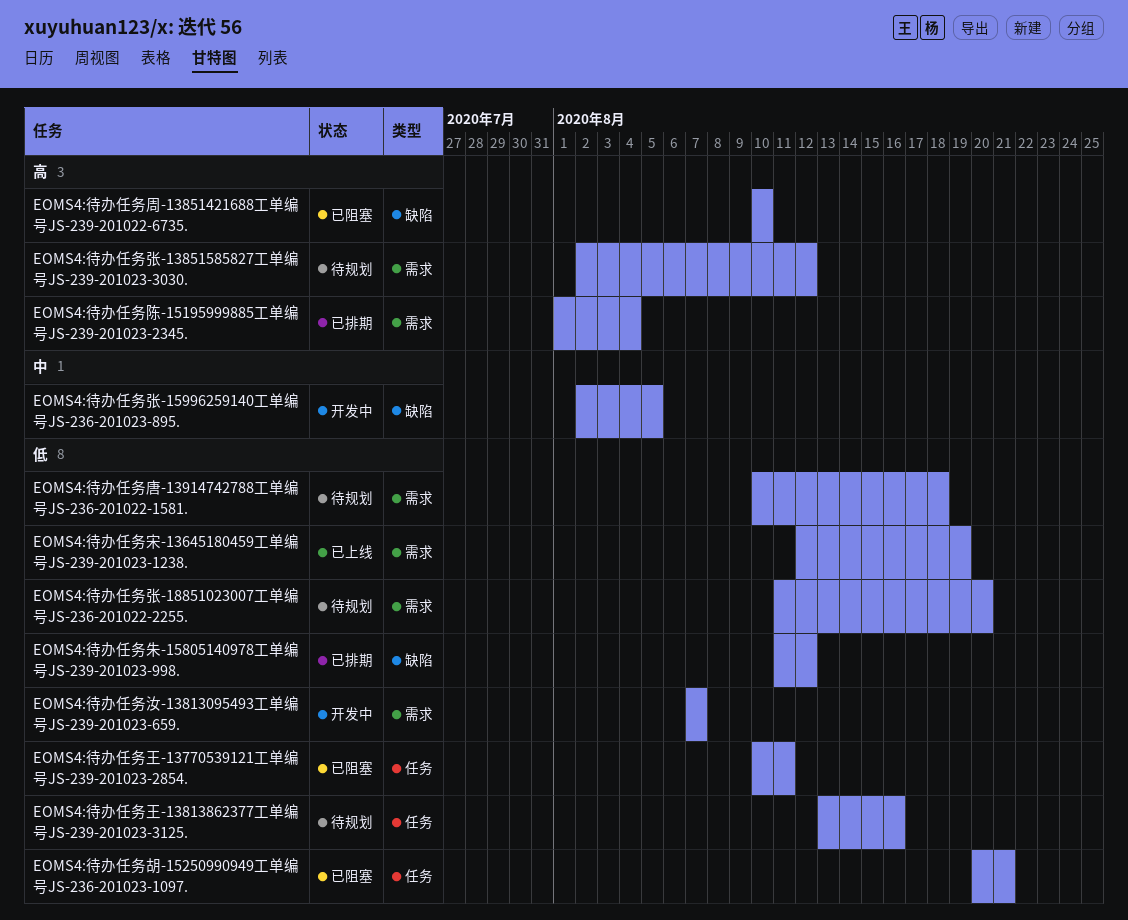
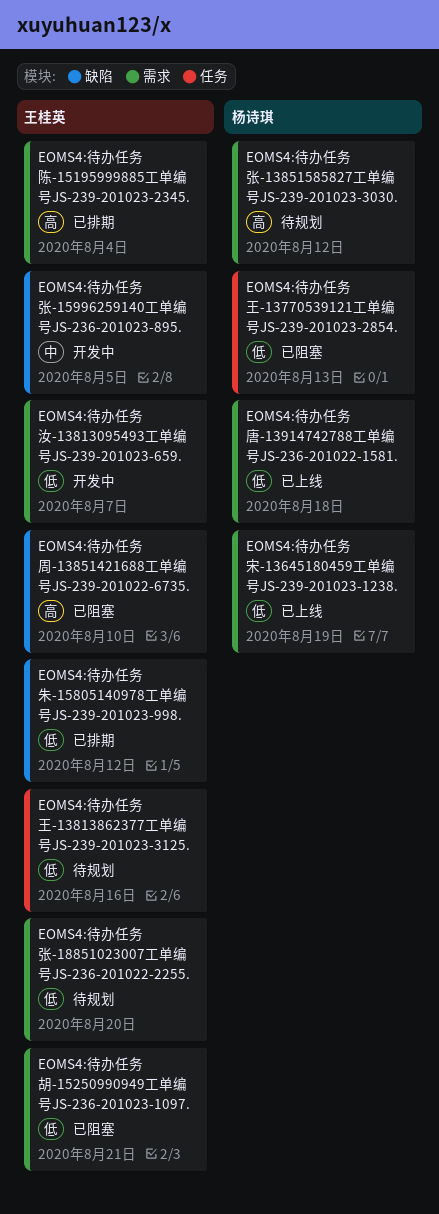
EOMS4:待办任务唐-13914742788工单编号JS-236-201022-1581., status: 待规划 -> 已上线
EOMS4:待办任务王-13770539121工单编号JS-239-201023-2854., due: Aug 11 -> Aug 13
EOMS4:待办任务胡-15250990949工单编号JS-236-201023-1097., label: 任务 -> 需求

